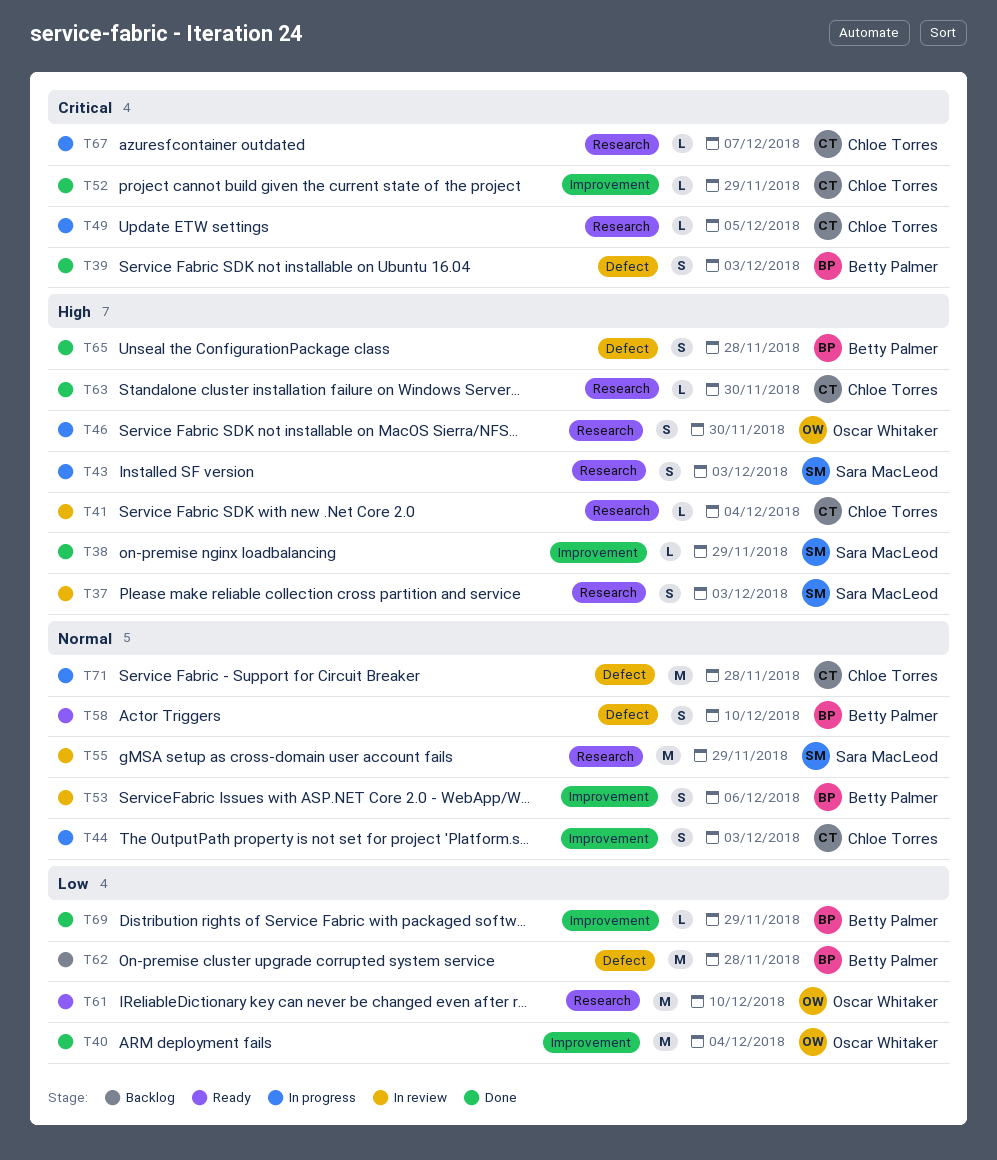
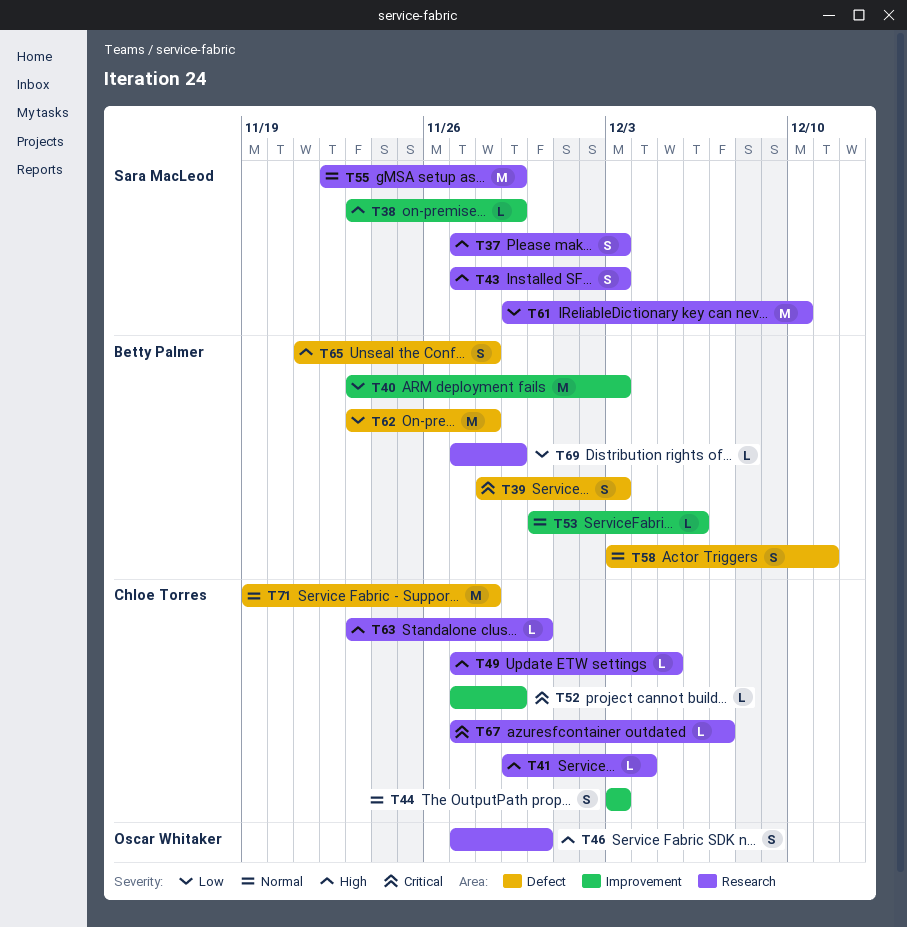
T40, owner: Oscar Whitaker -> Betty Palmer
T40, due: Dec 4 -> Dec 3
T49, priority: Critical -> High
T53, estimate: S -> L
T58, due: Dec 10 -> Dec 11
T61, owner: Oscar Whitaker -> Sara MacLeod
T69, label: Improvement -> Research

